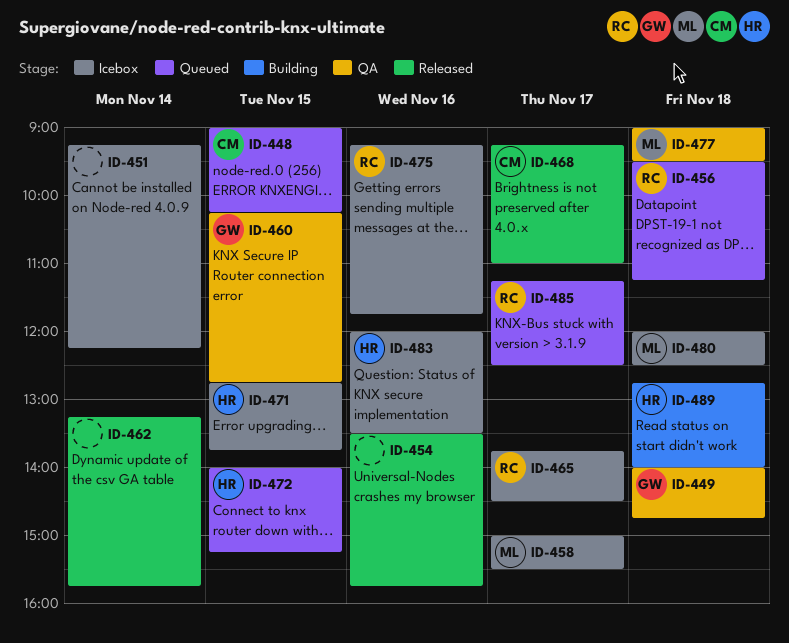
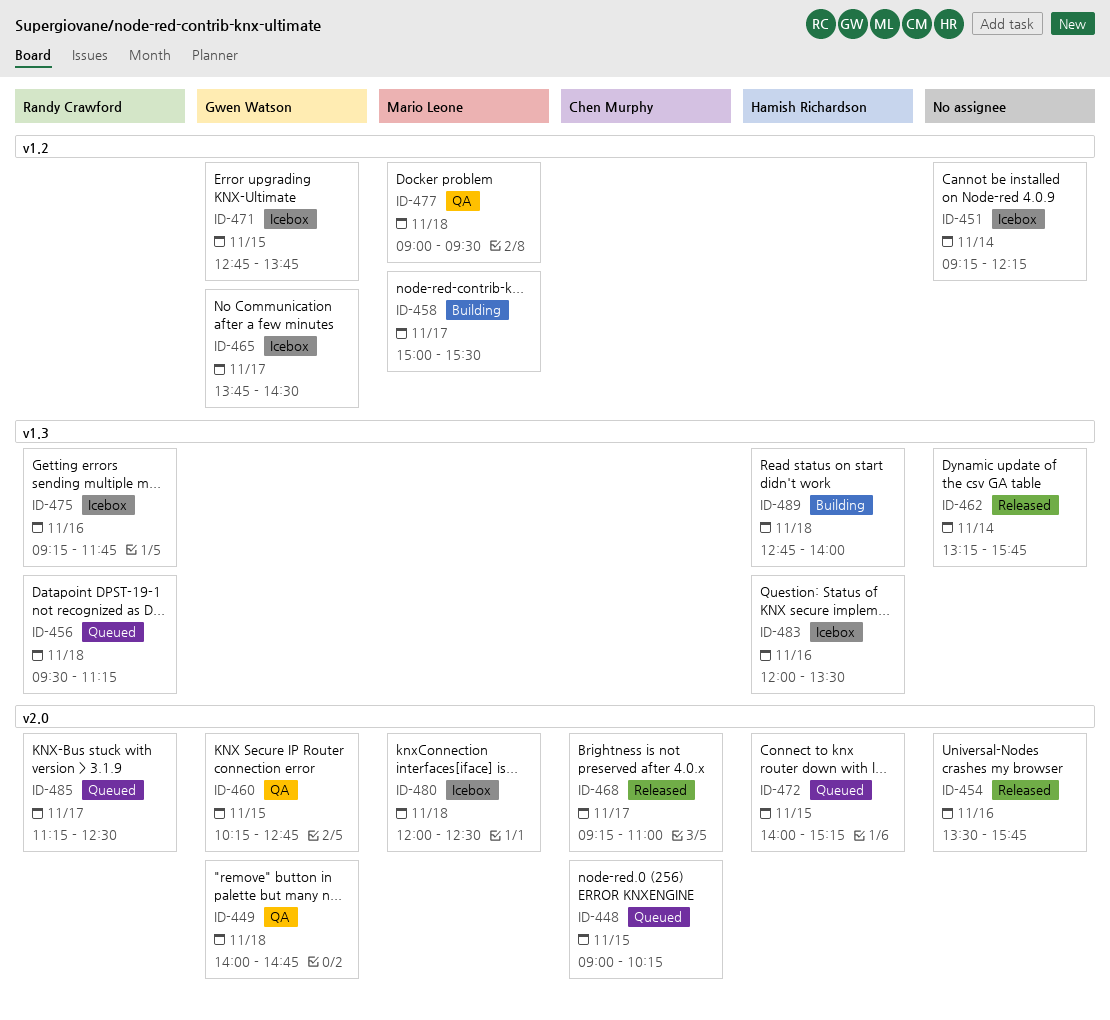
ID-458, status: Icebox -> Building
ID-465, owner: Randy Crawford -> Gwen Watson
ID-471, owner: Hamish Richardson -> Gwen Watson

